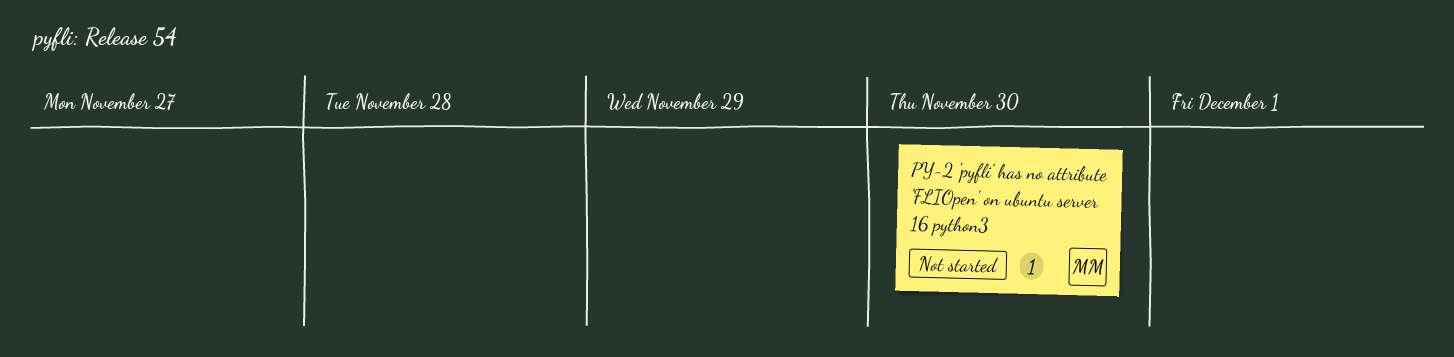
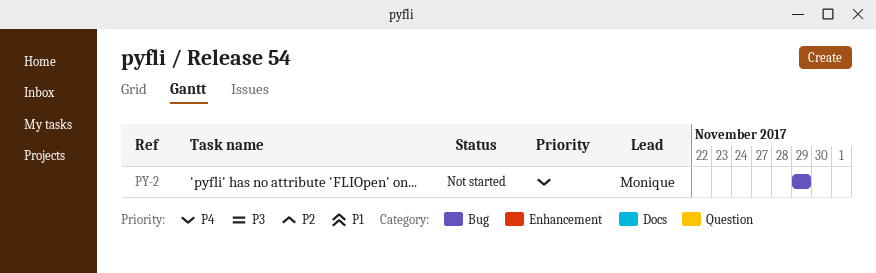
PY-2, due: Nov 30 -> Nov 29

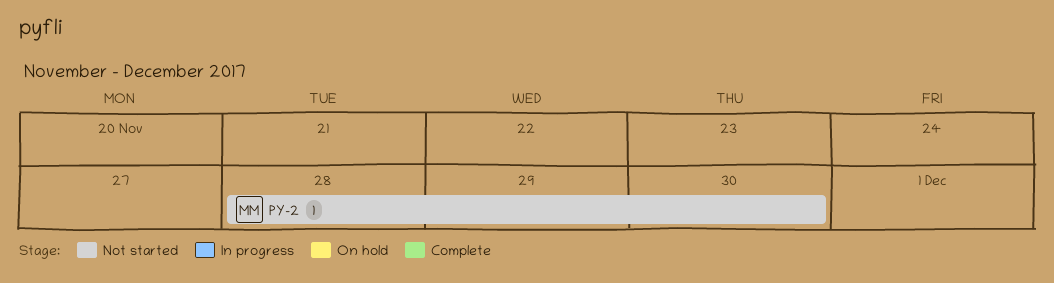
PY-2, start: Nov 29 -> Nov 28
PY-2, due: Nov 29 -> Nov 30

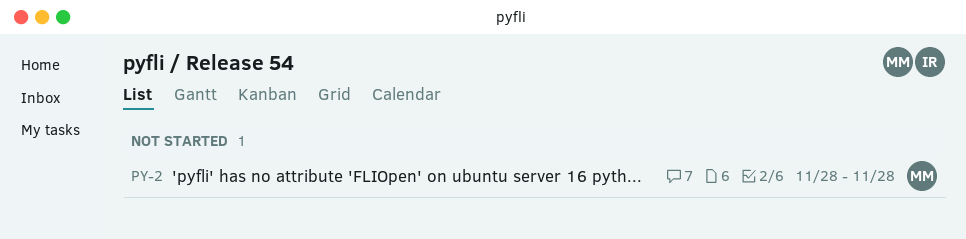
PY-2, due: Nov 30 -> Nov 28

